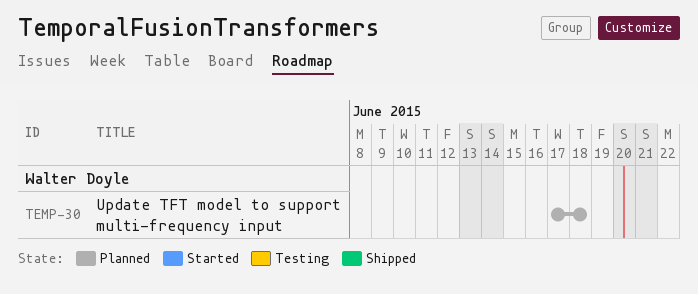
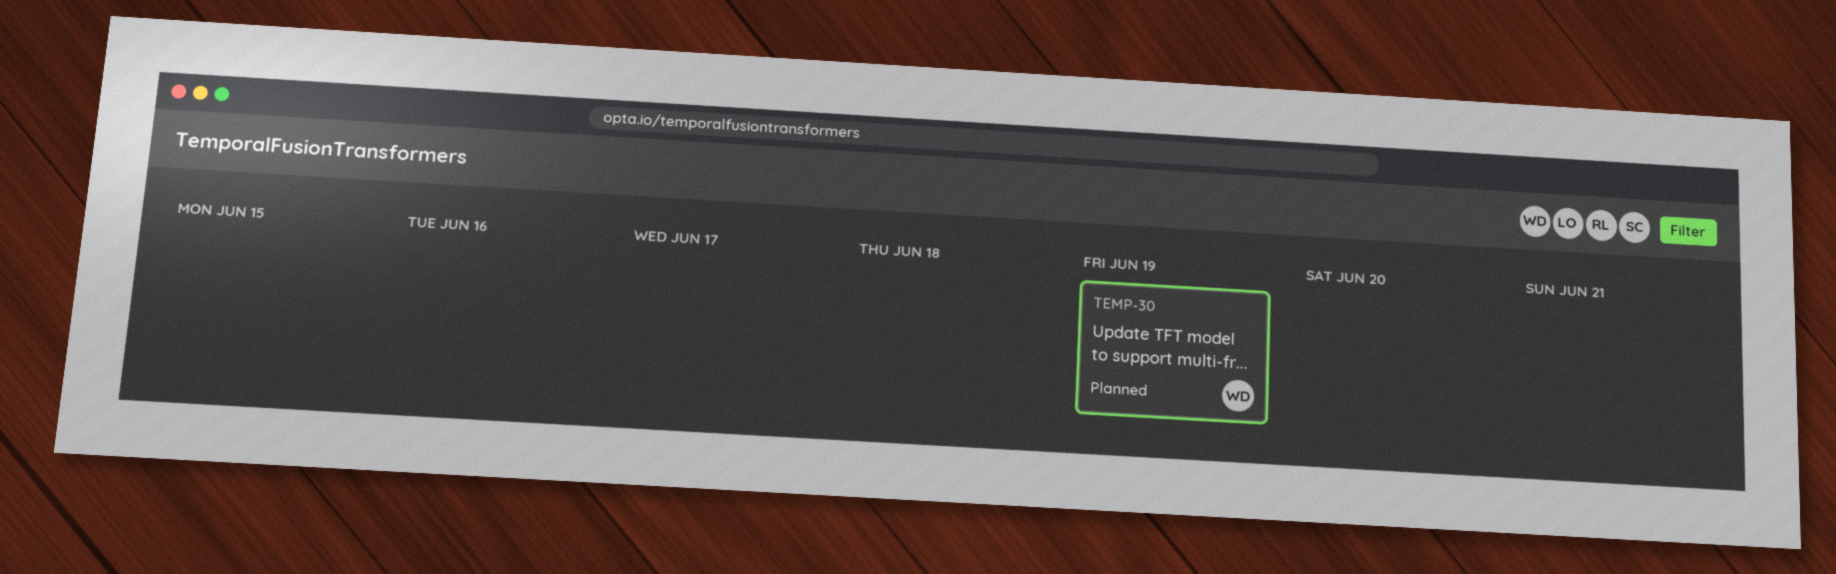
TEMP-30, due: Jun 18 -> Jun 19

